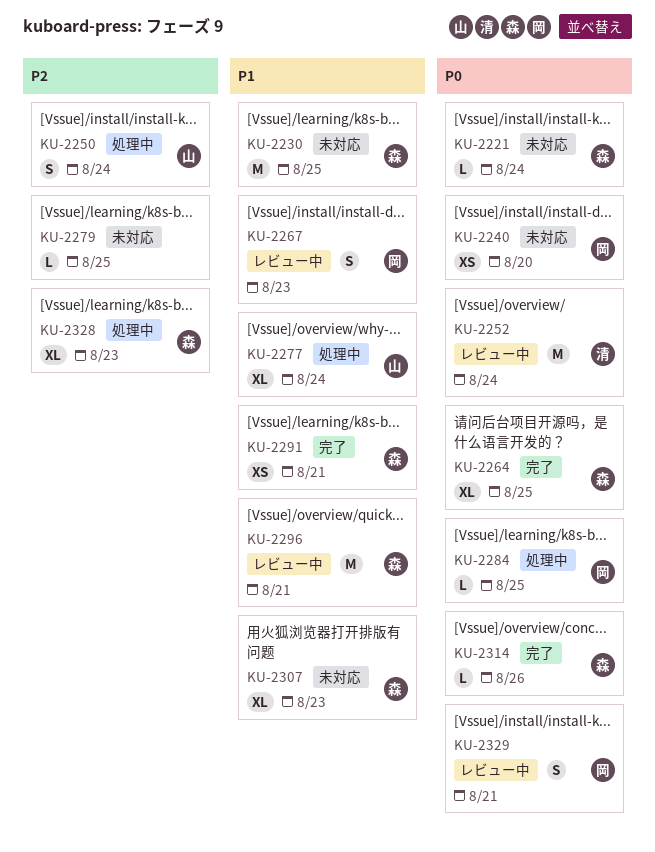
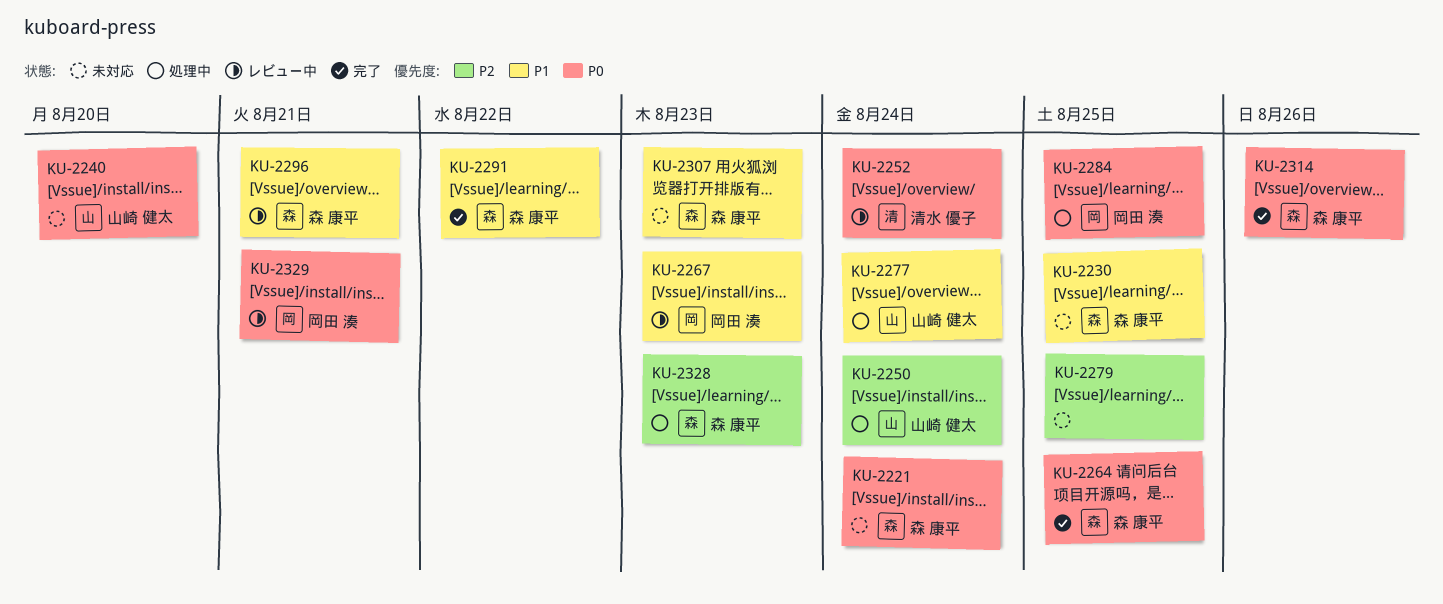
KU-2240, owner: 岡田 湊 -> 山崎 健太
KU-2291, due: Aug 21 -> Aug 22

